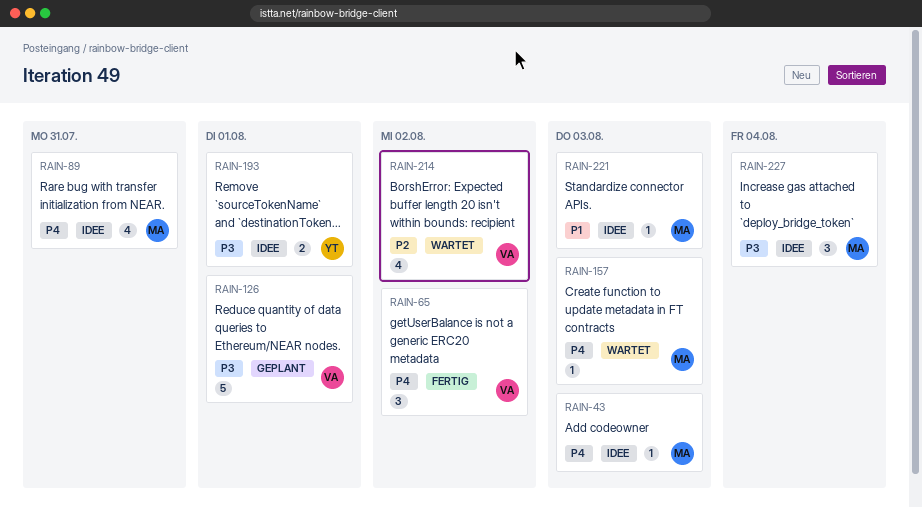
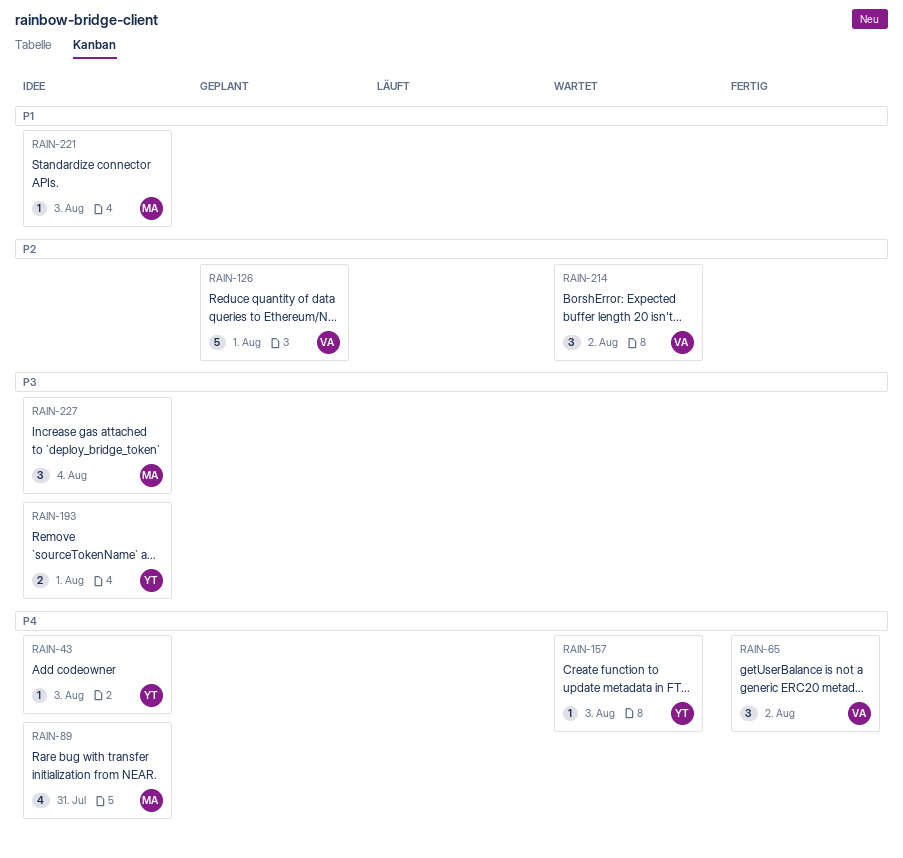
RAIN-43, owner: MA -> YT
RAIN-126, priority: P3 -> P2
RAIN-157, owner: MA -> YT
RAIN-214, estimate: 4 -> 3

